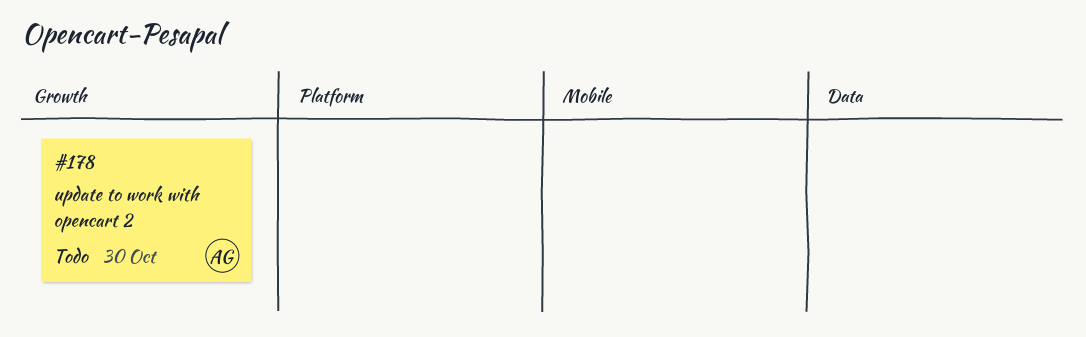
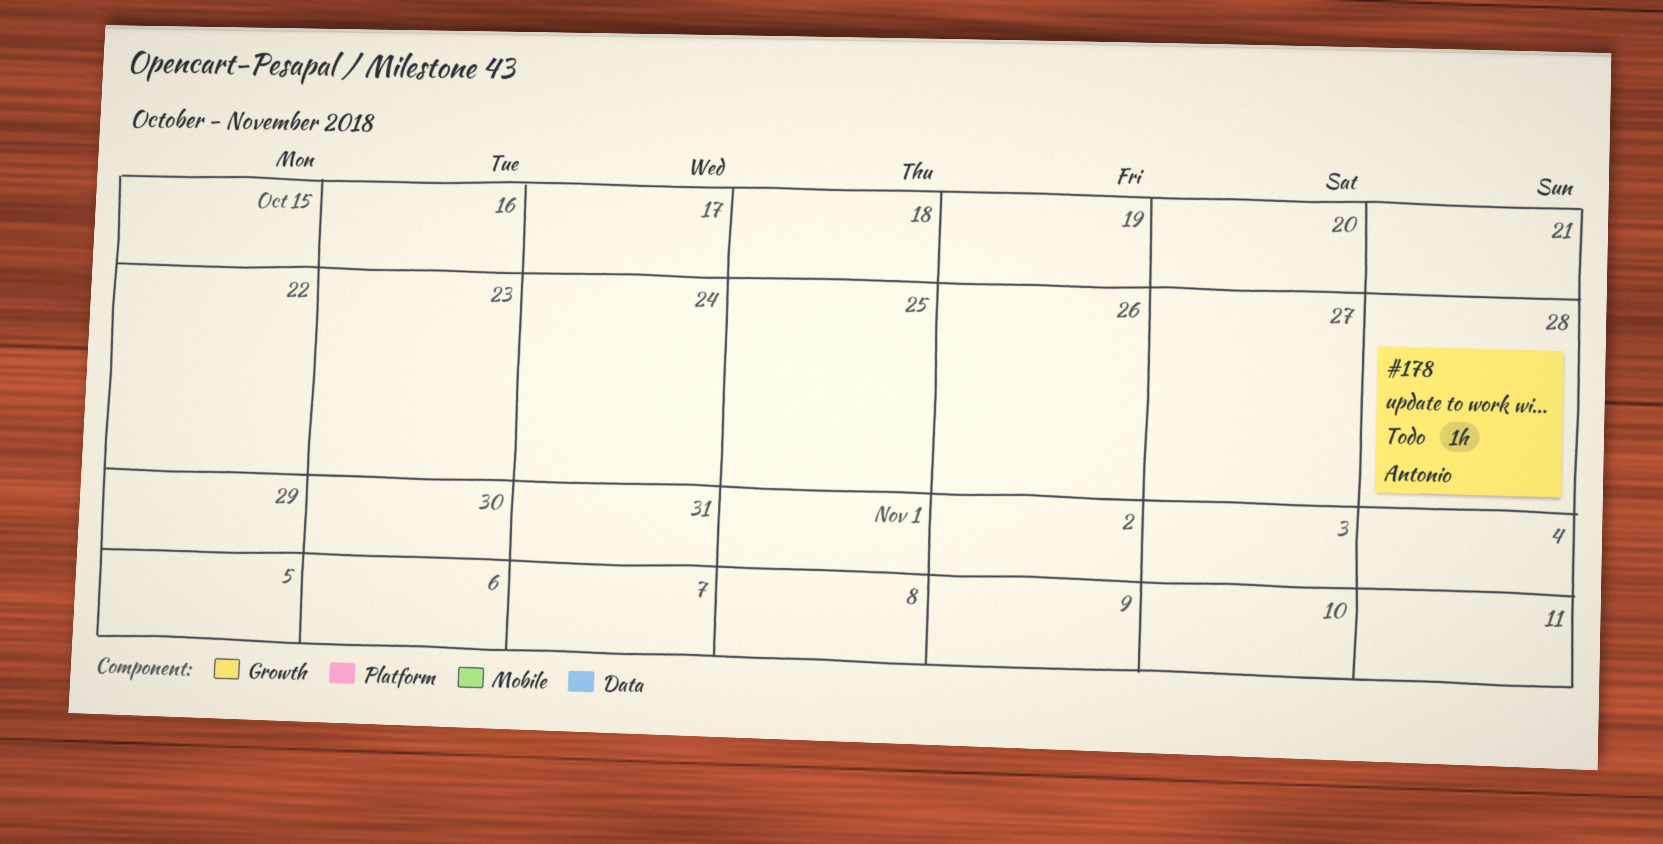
#178, due: Oct 30 -> Oct 28

